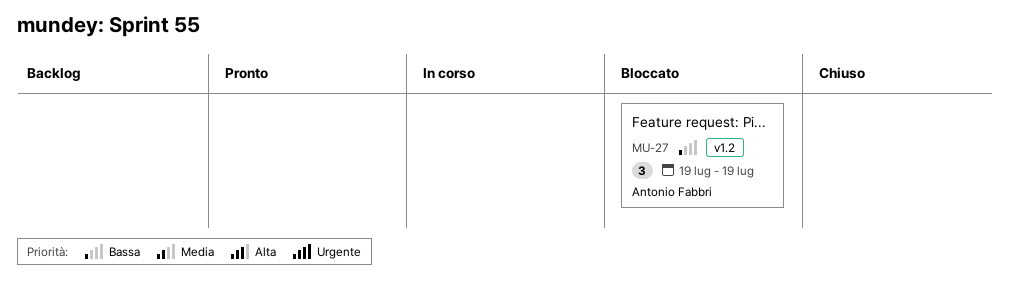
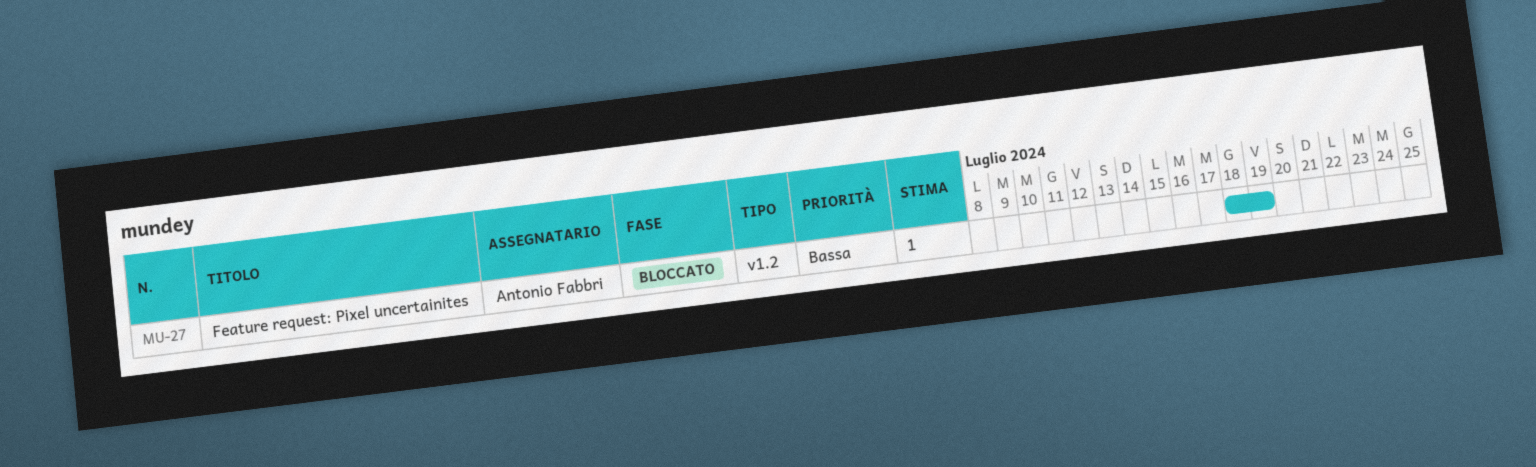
MU-27, estimate: 3 -> 1
MU-27, start: Jul 19 -> Jul 18

